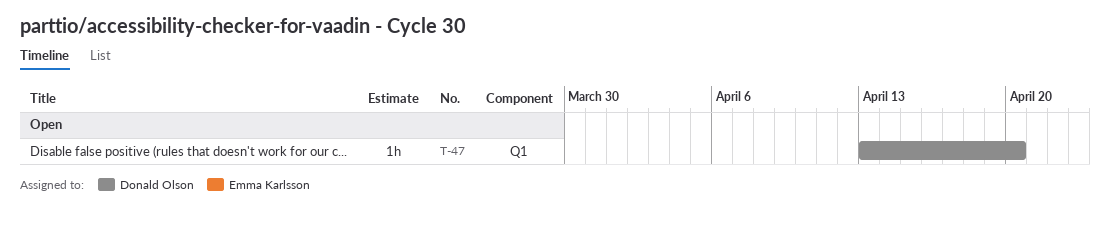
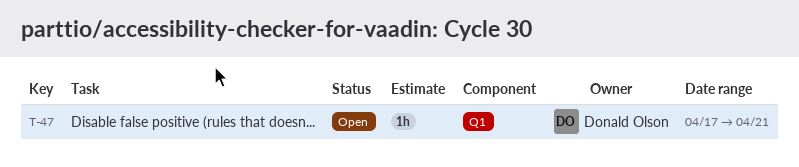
T-47, start: Apr 13 -> Apr 17
T-47, due: Apr 20 -> Apr 21

